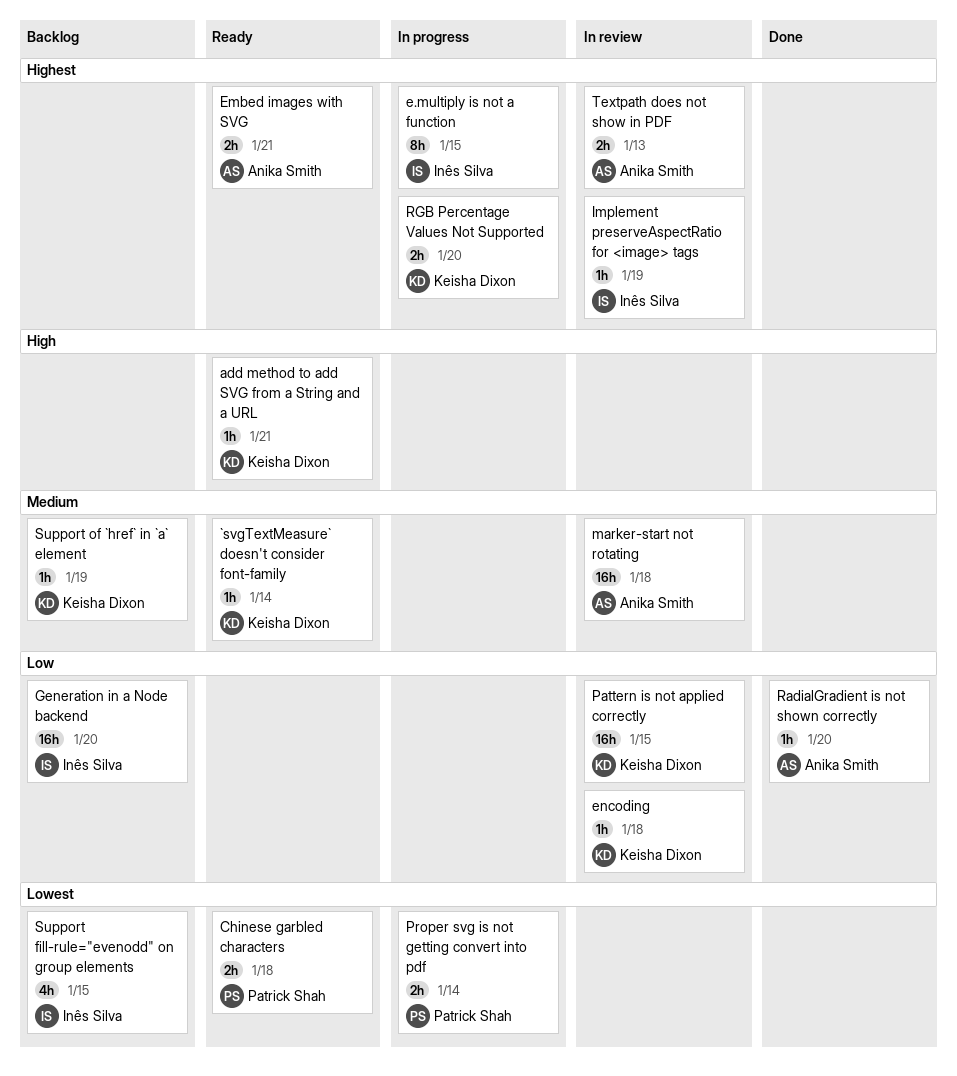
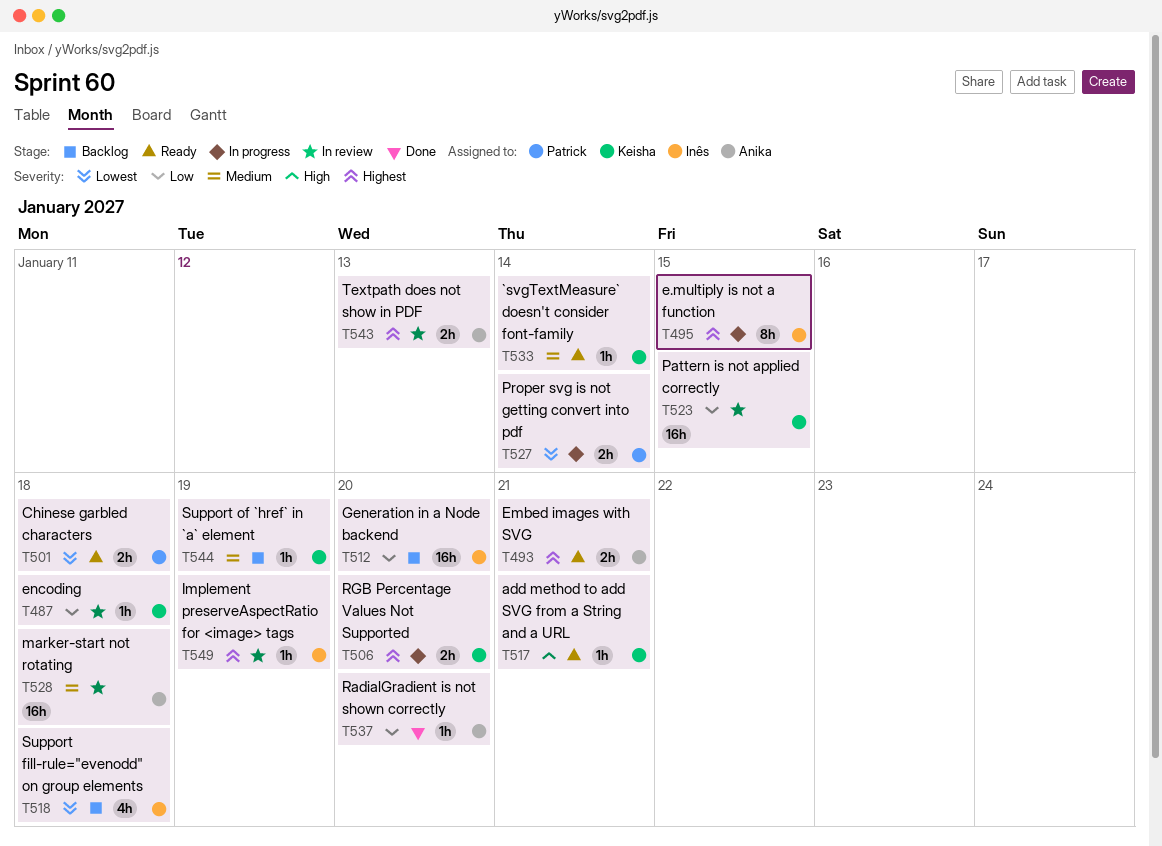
Support fill-rule="evenodd" on group elements, due: Jan 15 -> Jan 18

